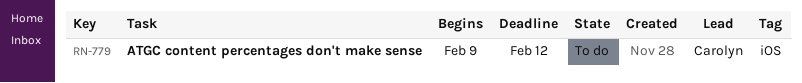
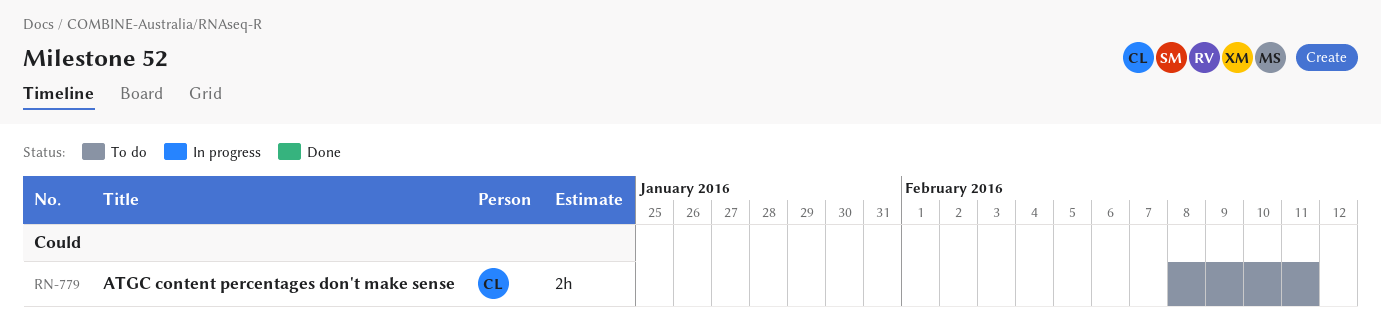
RN-779, start: Feb 9 -> Feb 8
RN-779, due: Feb 12 -> Feb 11

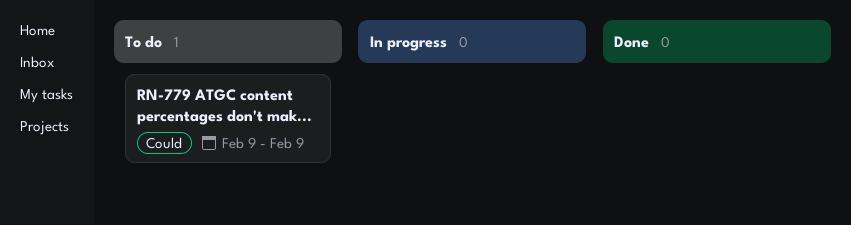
RN-779, start: Feb 8 -> Feb 9
RN-779, due: Feb 11 -> Feb 9

